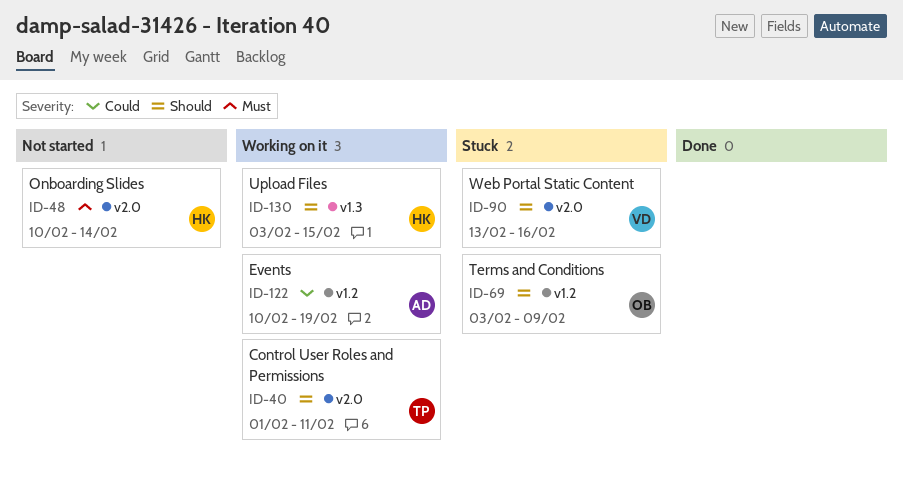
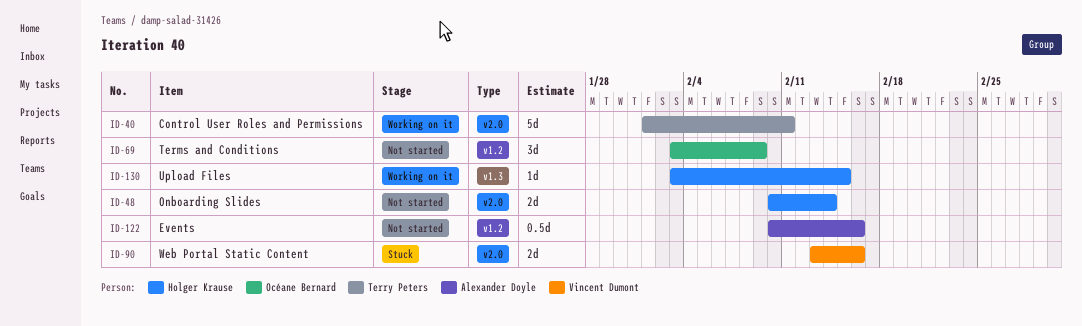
ID-69, status: Stuck -> Not started
ID-122, status: Working on it -> Not started
ID-122, due: Feb 19 -> Feb 16

